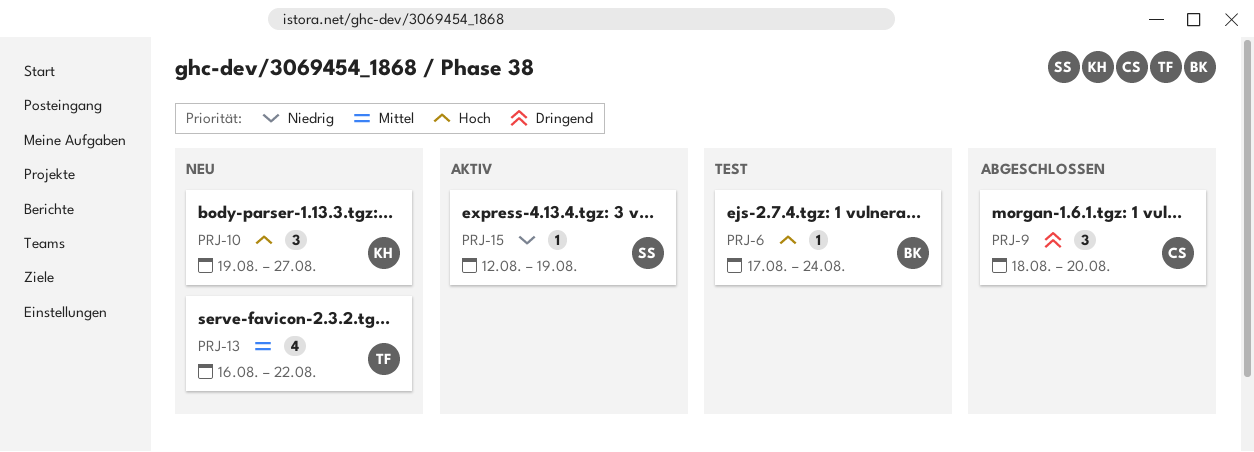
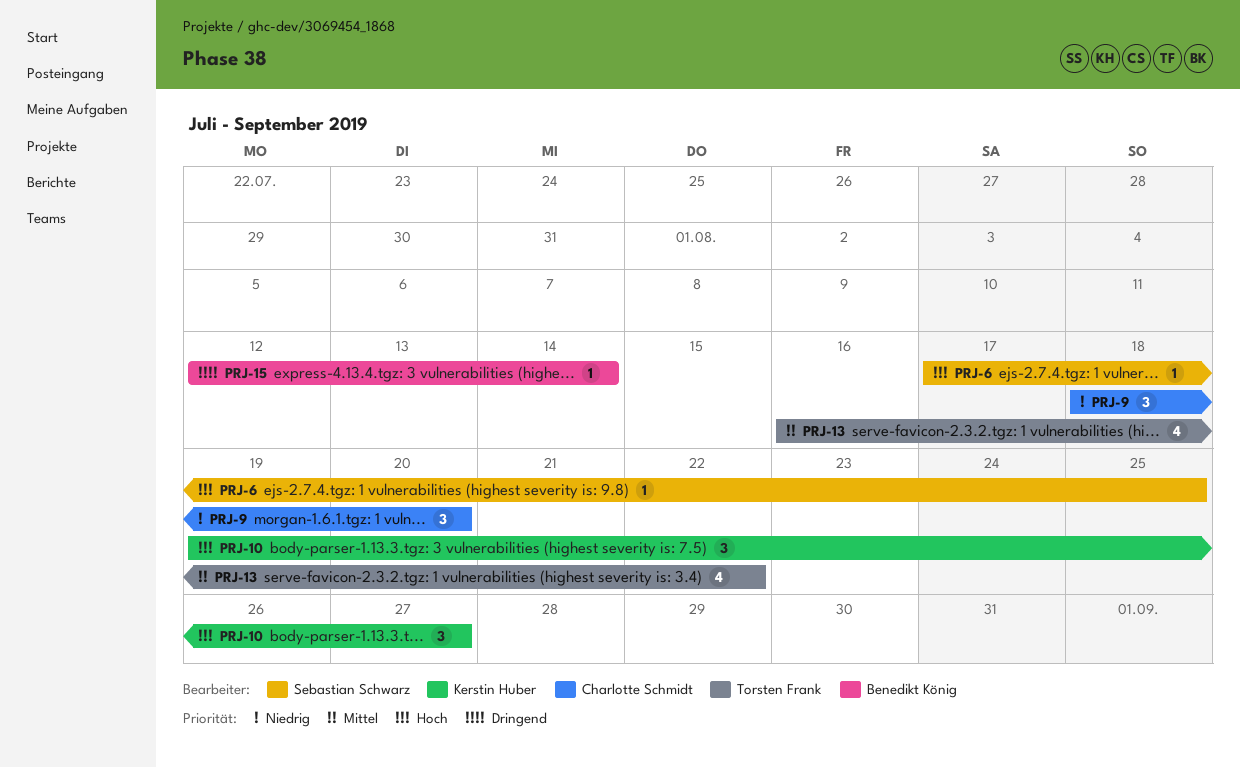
PRJ-6, owner: Benedikt König -> Sebastian Schwarz
PRJ-6, due: Aug 24 -> Aug 25
PRJ-9, priority: Dringend -> Niedrig
PRJ-15, owner: Sebastian Schwarz -> Benedikt König
PRJ-15, priority: Niedrig -> Dringend
PRJ-15, due: Aug 19 -> Aug 14

